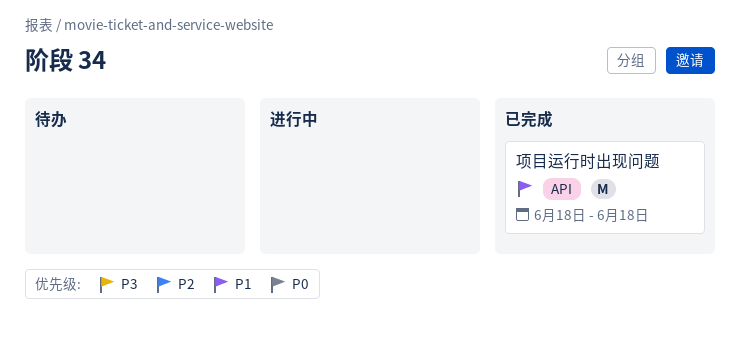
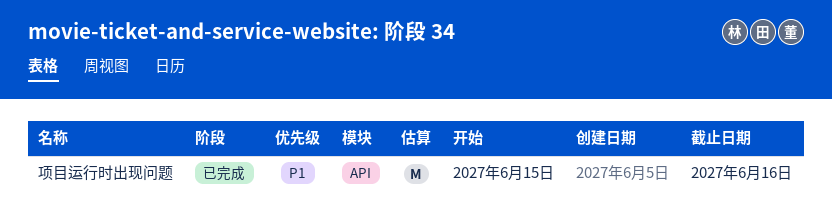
项目运行时出现问题, start: Jun 18 -> Jun 15
项目运行时出现问题, due: Jun 18 -> Jun 16

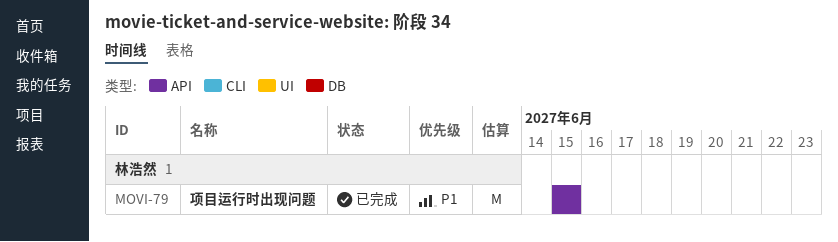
项目运行时出现问题, due: Jun 16 -> Jun 15

